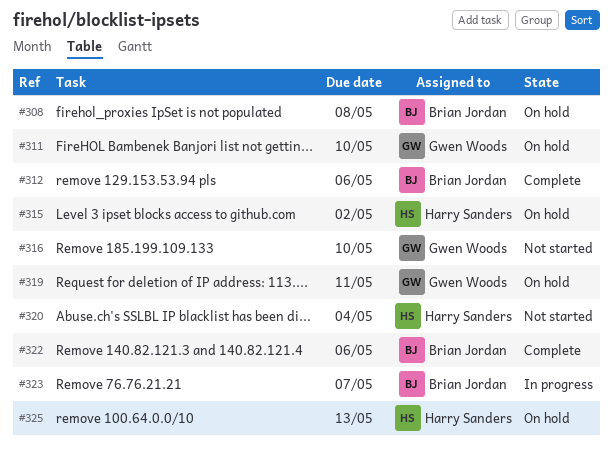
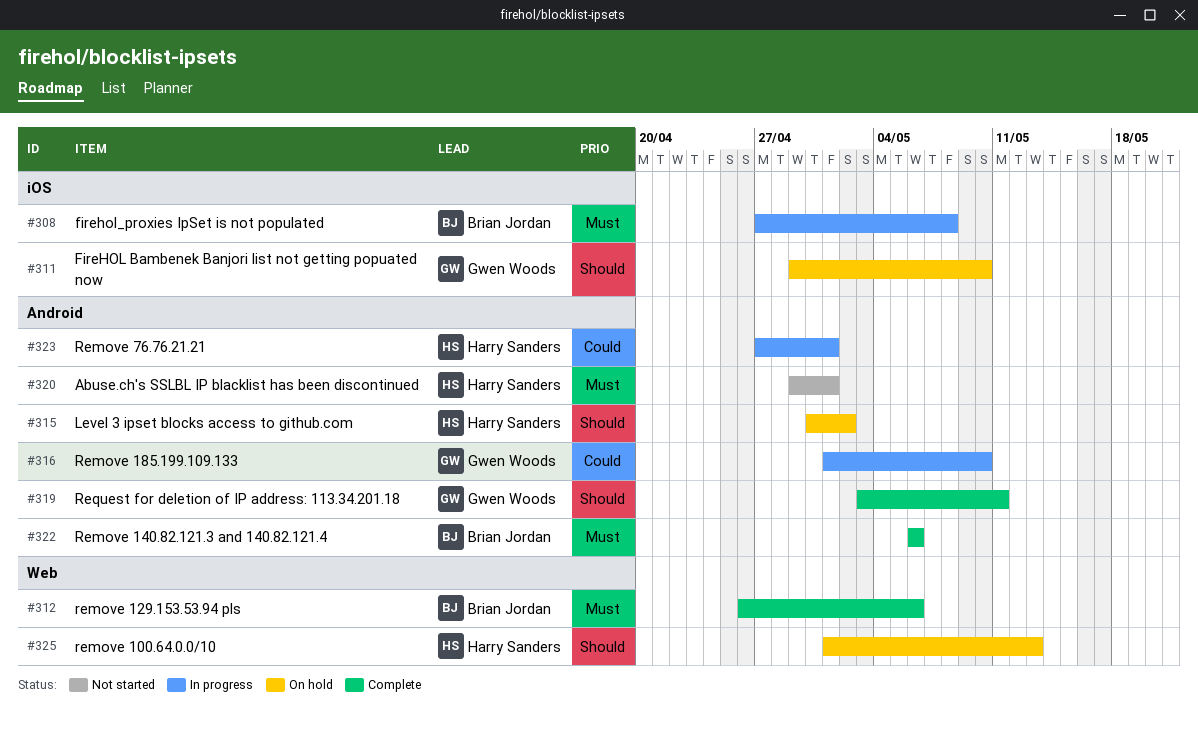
#308, status: On hold -> In progress
#316, status: Not started -> In progress
#319, status: On hold -> Complete
#320, due: May 4 -> May 1
#323, owner: Brian Jordan -> Harry Sanders
#323, due: May 7 -> May 1

